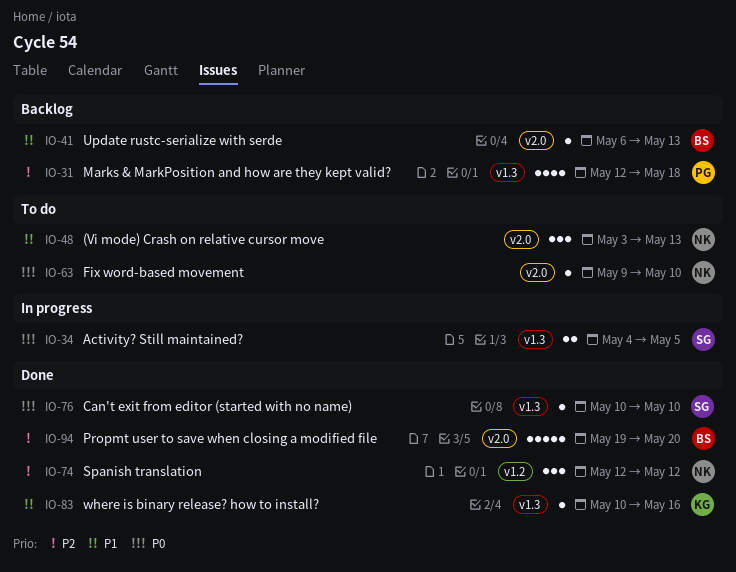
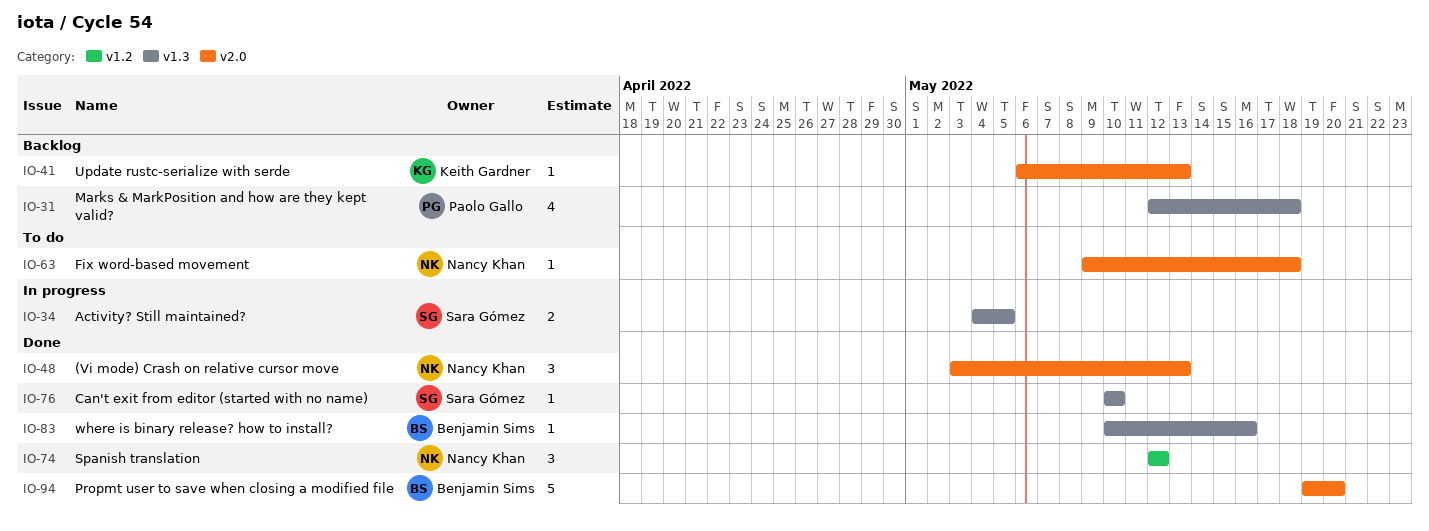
IO-41, owner: Benjamin Sims -> Keith Gardner
IO-48, status: To do -> Done
IO-63, due: May 10 -> May 18
IO-83, owner: Keith Gardner -> Benjamin Sims

